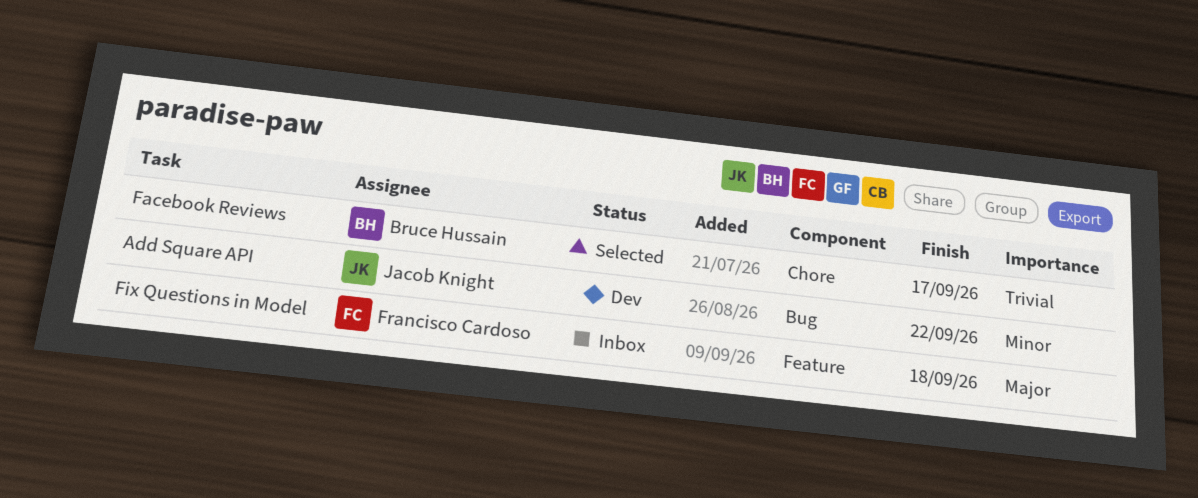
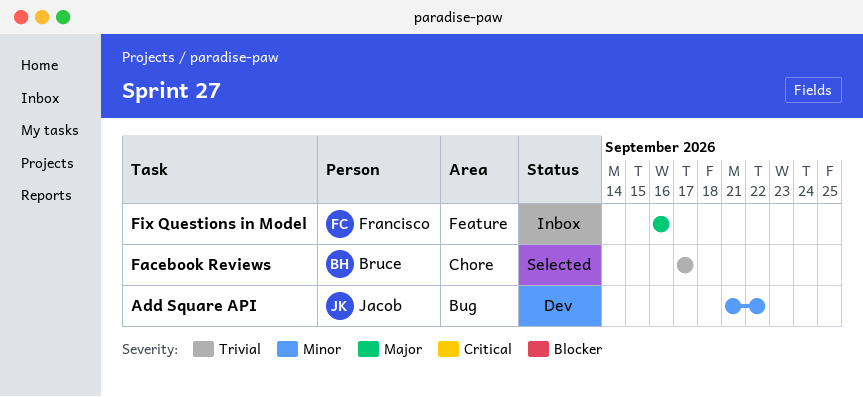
Fix Questions in Model, due: Sep 18 -> Sep 16

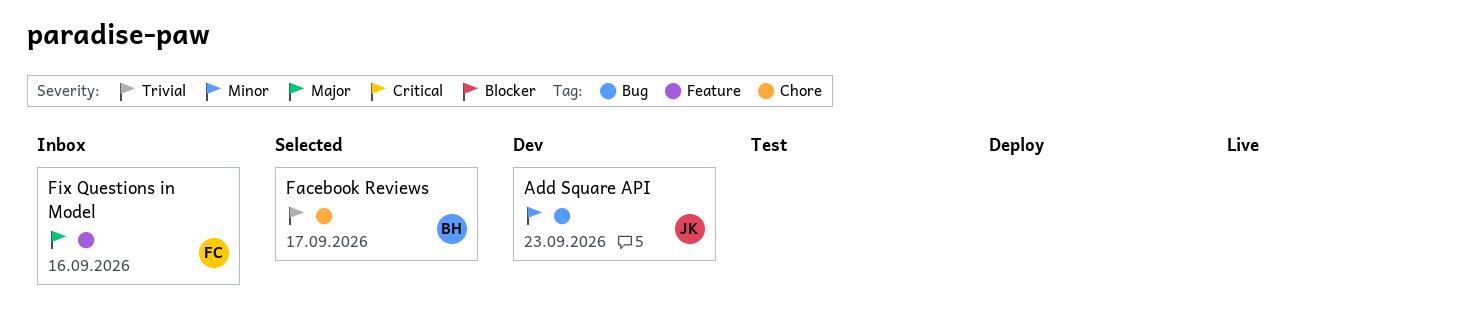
Add Square API, due: Sep 22 -> Sep 23

